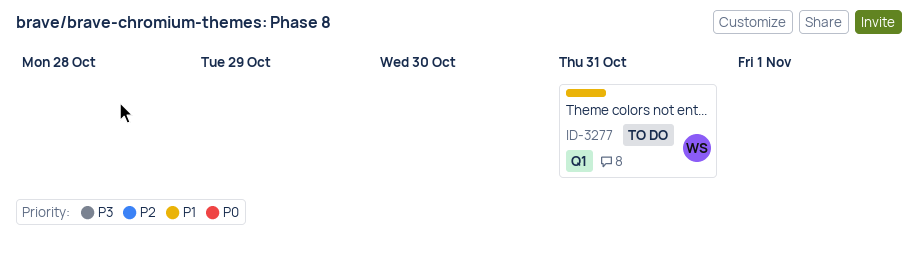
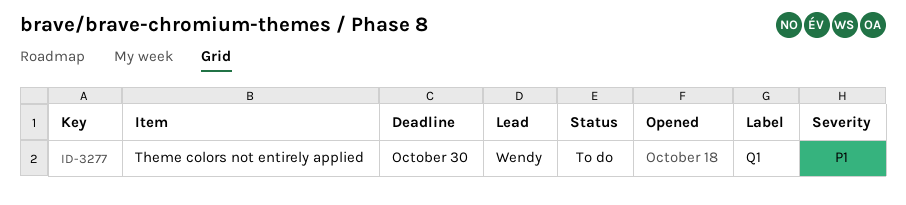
ID-3277, due: Oct 31 -> Oct 30

